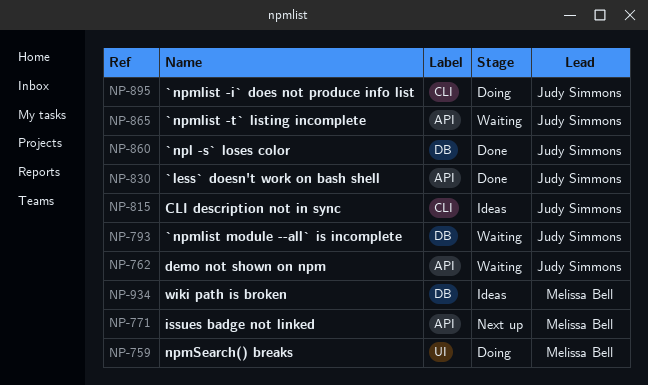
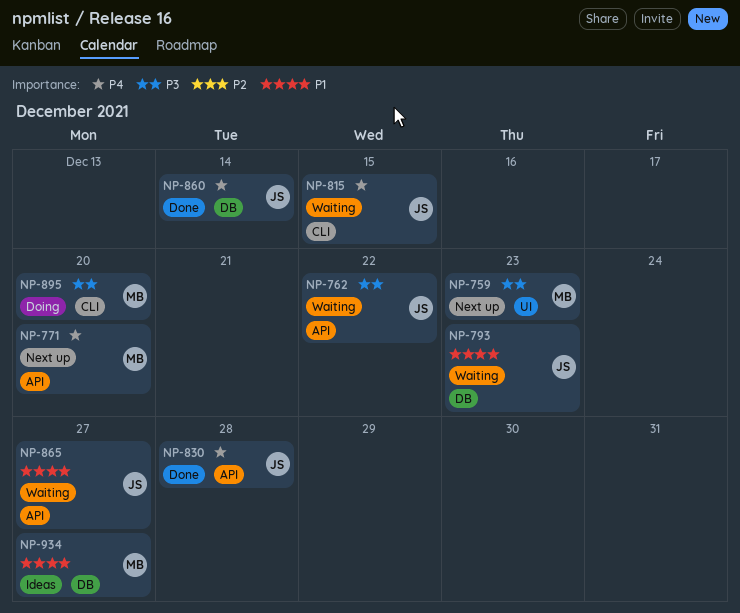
NP-759, status: Doing -> Next up
NP-815, status: Ideas -> Waiting
NP-895, owner: Judy Simmons -> Melissa Bell

